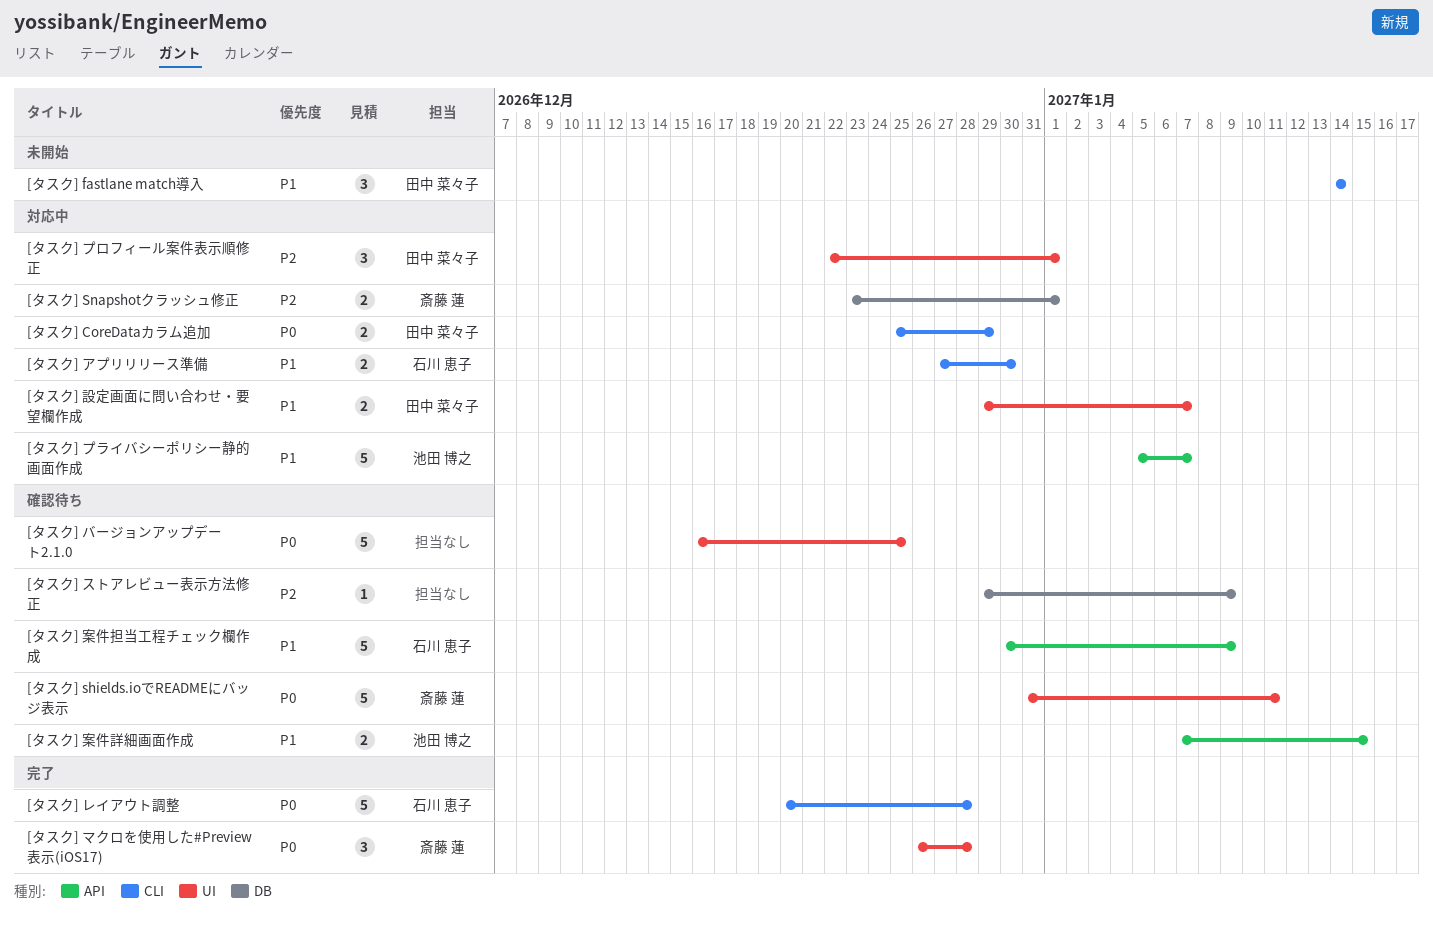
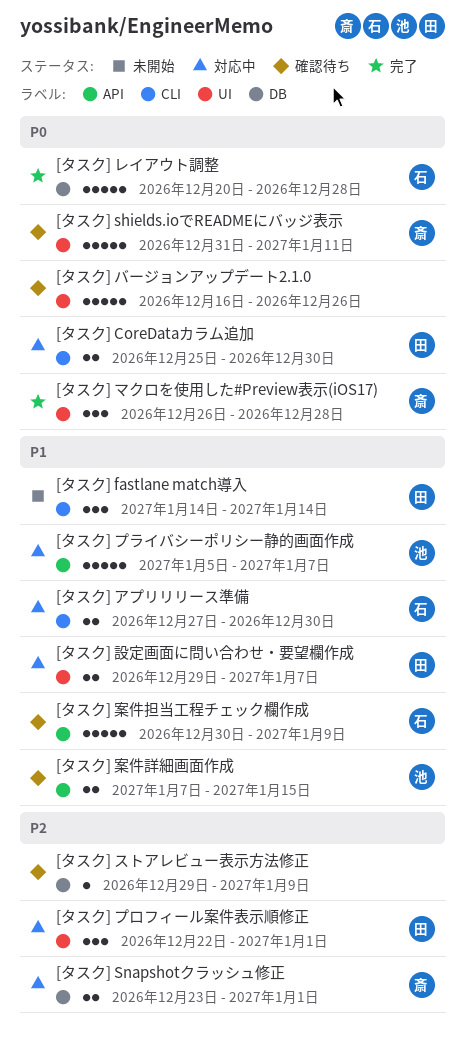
[タスク] CoreDataカラム追加, due: Dec 29 -> Dec 30
[タスク] バージョンアップデート2.1.0, due: Dec 25 -> Dec 26
[タスク] レイアウト調整, label: CLI -> DB

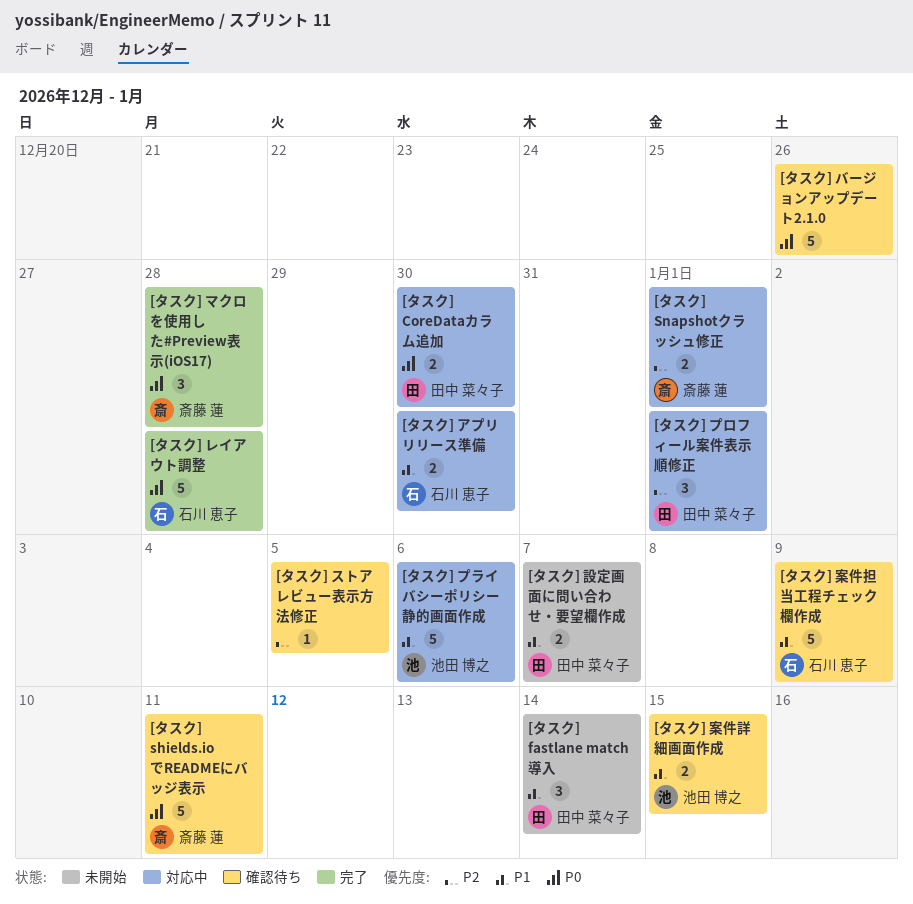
[タスク] ストアレビュー表示方法修正, due: Jan 9 -> Jan 5
[タスク] プライバシーポリシー静的画面作成, due: Jan 7 -> Jan 6
[タスク] 設定画面に問い合わせ・要望欄作成, status: 対応中 -> 未開始

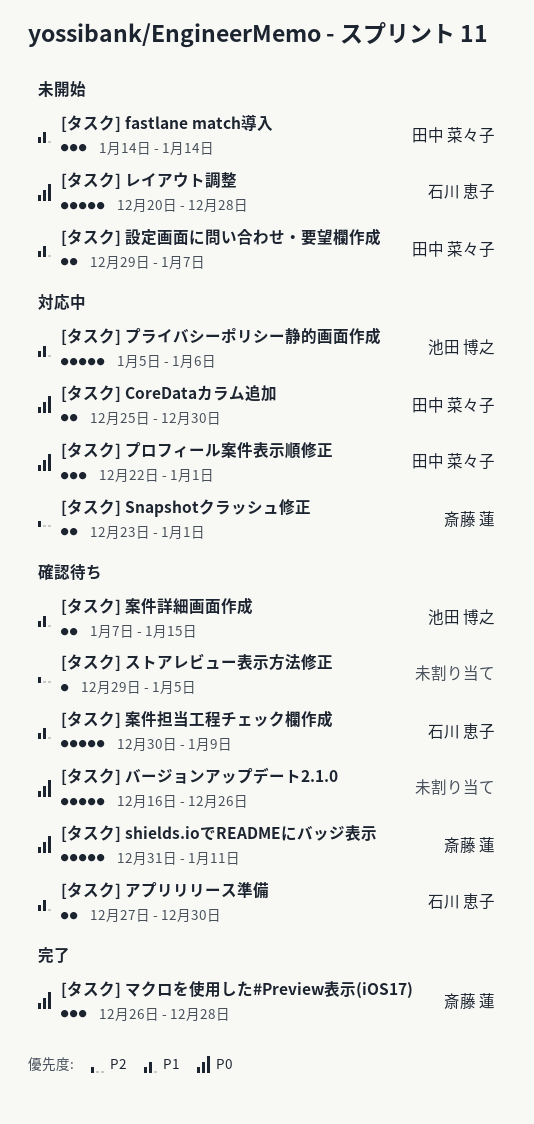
[タスク] アプリリリース準備, status: 対応中 -> 確認待ち
[タスク] プロフィール案件表示順修正, priority: P2 -> P0
[タスク] レイアウト調整, status: 完了 -> 未開始

